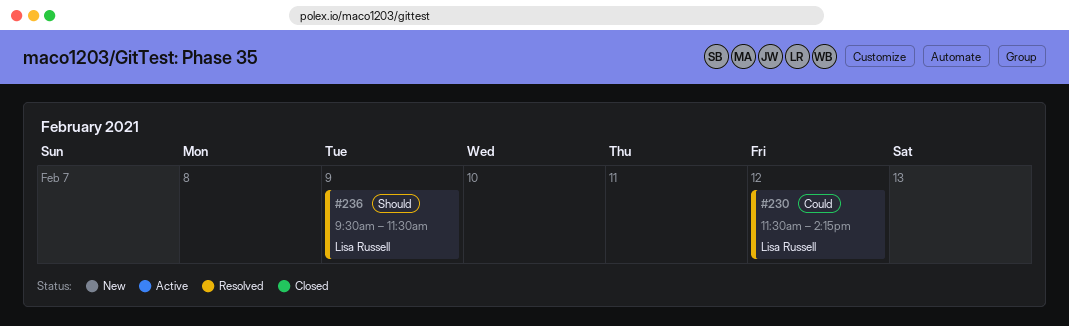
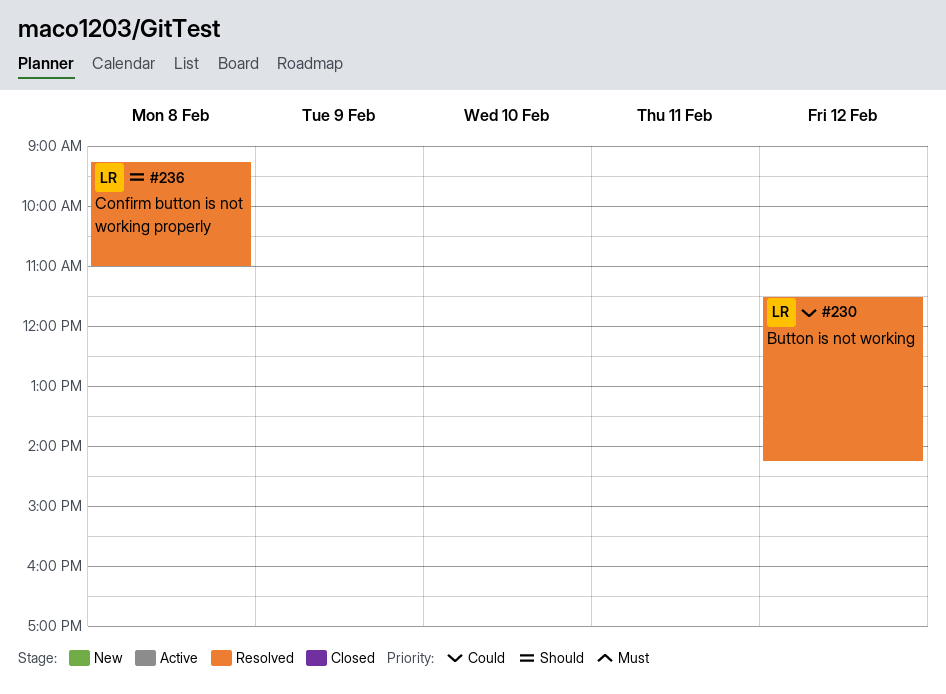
#236, day: Feb 9 -> Feb 8
#236, begins: 09:30 -> 09:15
#236, ends: 11:30 -> 11:00

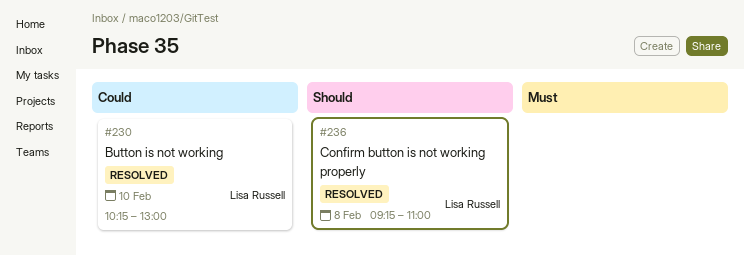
#230, day: Feb 12 -> Feb 10
#230, begins: 11:30 -> 10:15
#230, ends: 14:15 -> 13:00

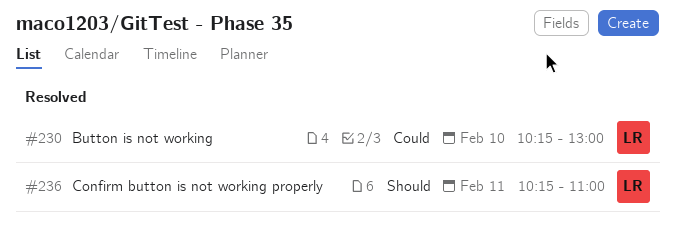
#236, day: Feb 8 -> Feb 11
#236, begins: 09:15 -> 10:15

